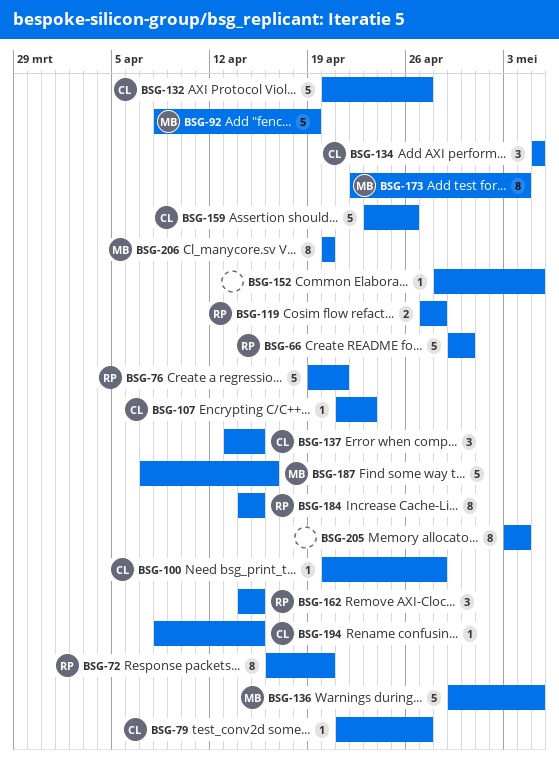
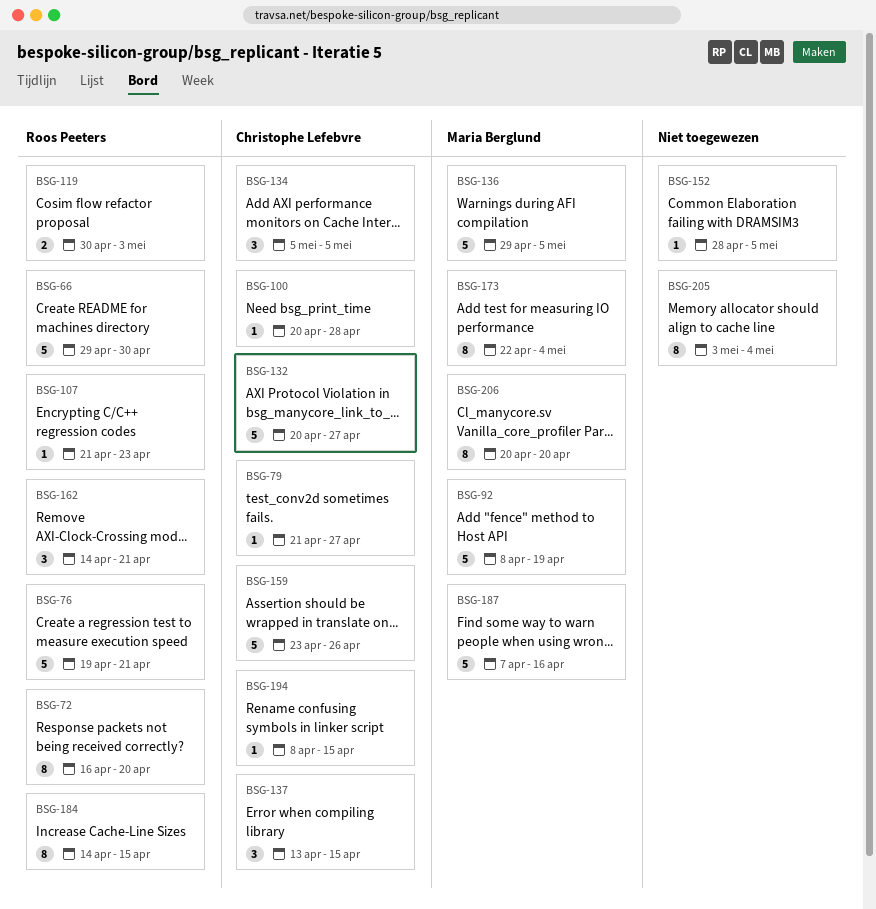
BSG-107, owner: Christophe Lefebvre -> Roos Peeters
BSG-119, start: Apr 27 -> Apr 30
BSG-119, due: Apr 28 -> May 3
BSG-162, due: Apr 15 -> Apr 21

